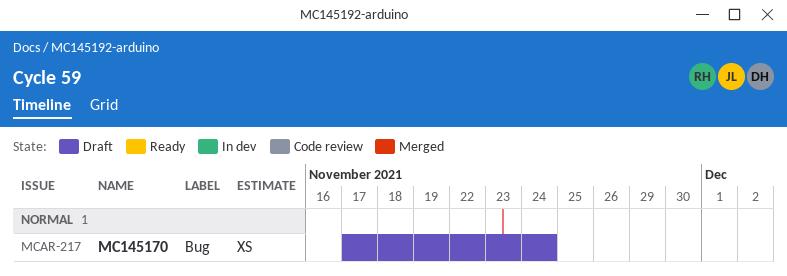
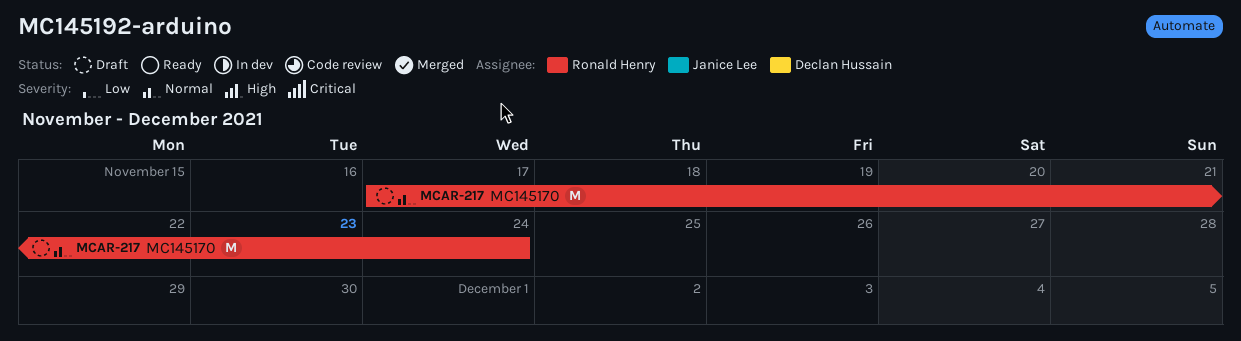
MCAR-217, estimate: XS -> M

